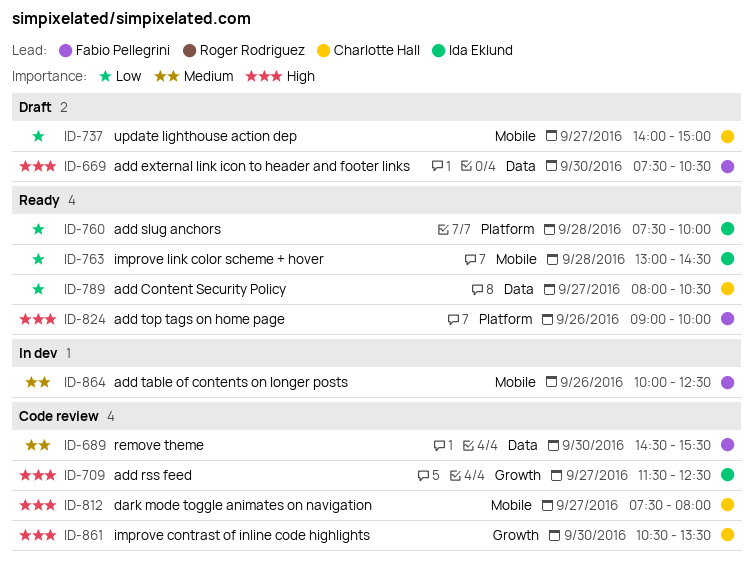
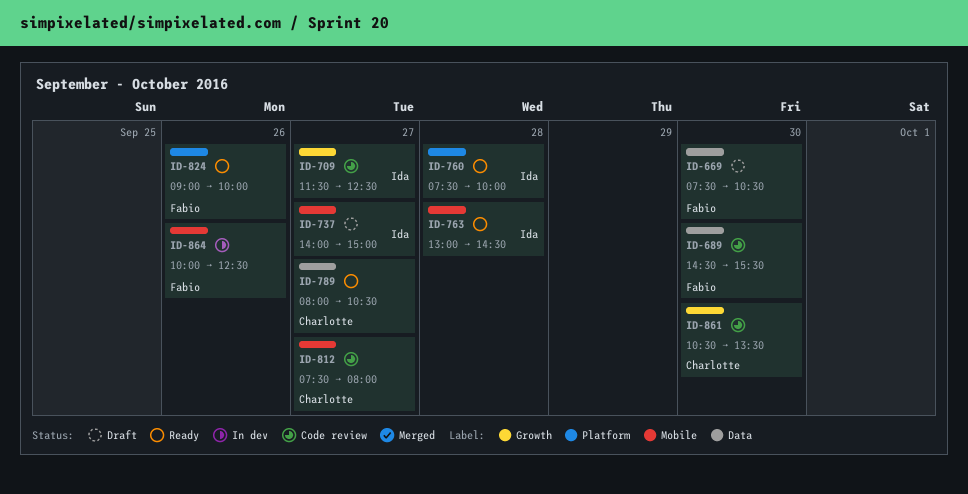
ID-737, owner: Charlotte Hall -> Ida Eklund

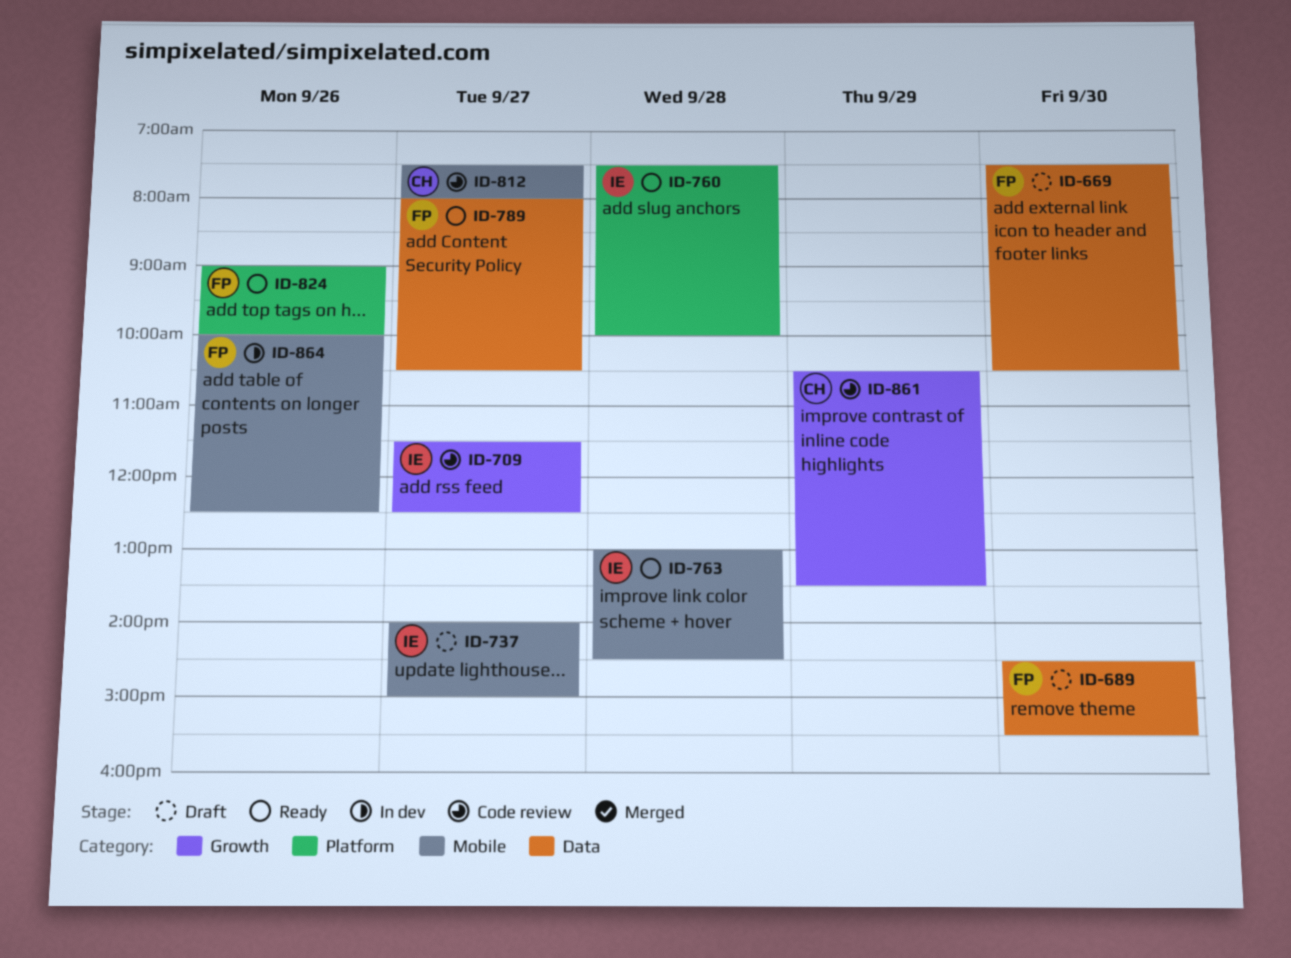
ID-689, status: Code review -> Draft
ID-789, owner: Charlotte -> Fabio
ID-861, day: Sep 30 -> Sep 29

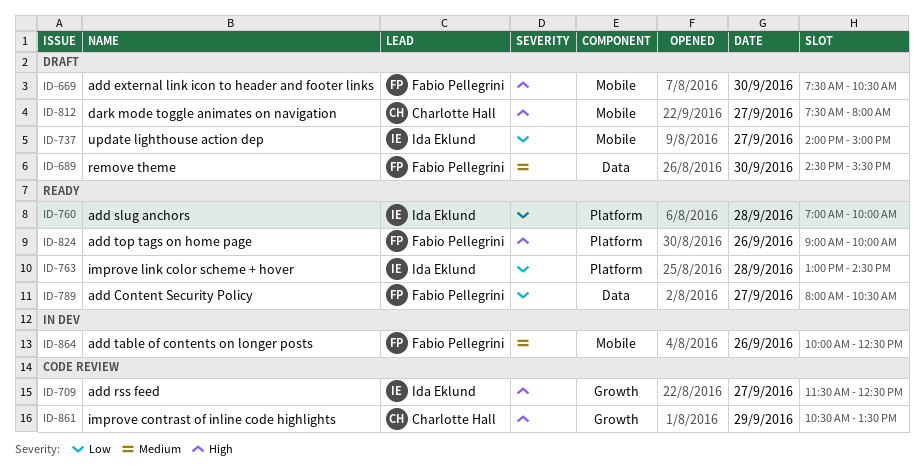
ID-669, label: Data -> Mobile
ID-760, begins: 07:30 -> 07:00
ID-763, label: Mobile -> Platform
ID-812, status: Code review -> Draft

